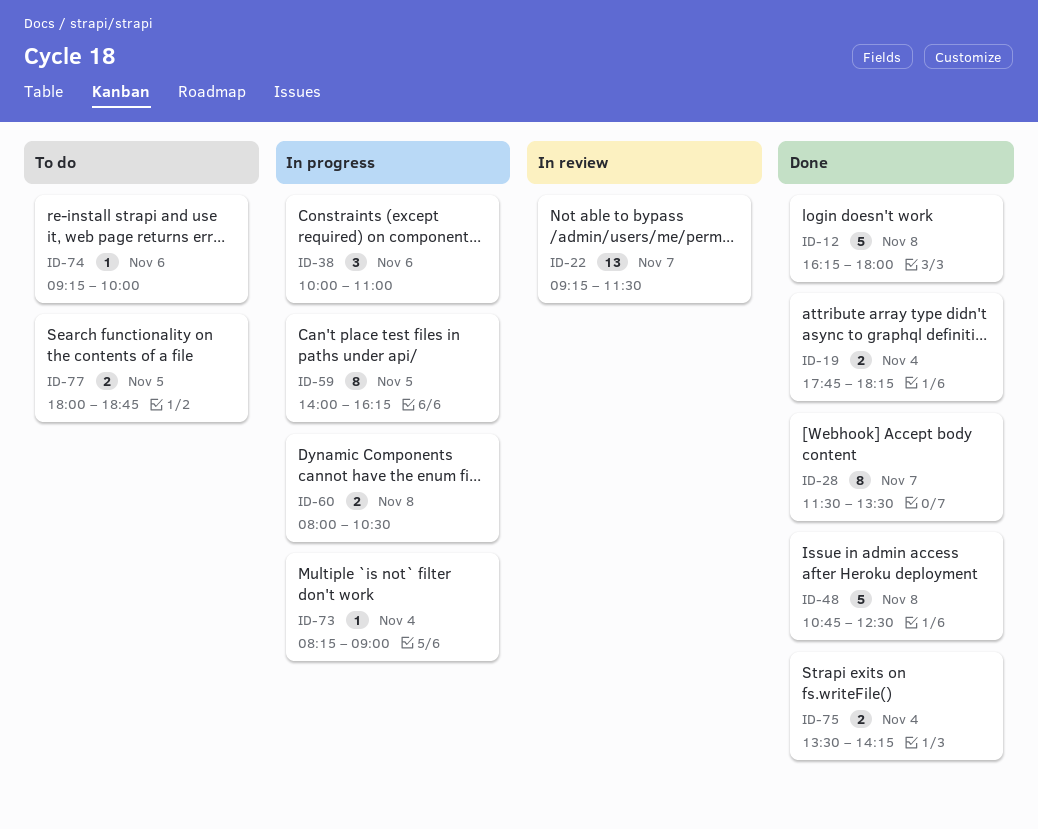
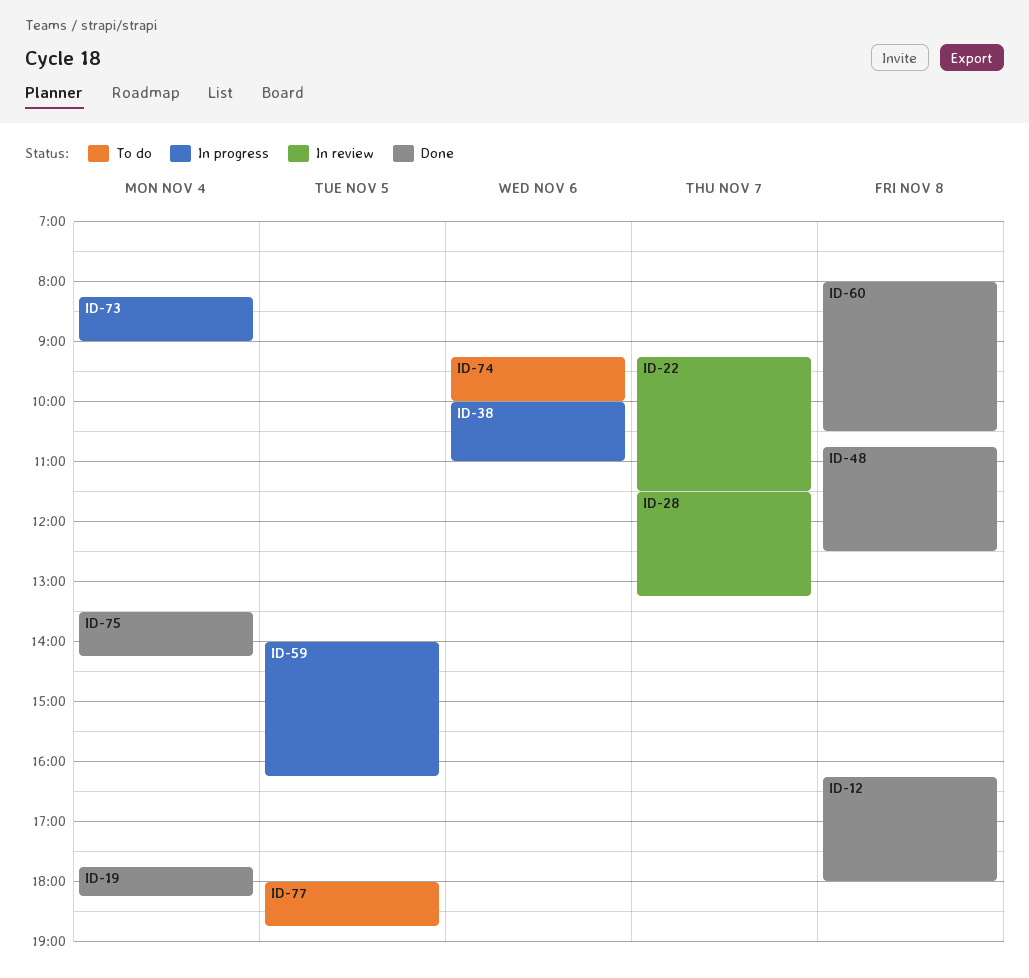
ID-28, status: Done -> In review
ID-28, ends: 13:30 -> 13:15
ID-60, status: In progress -> Done

